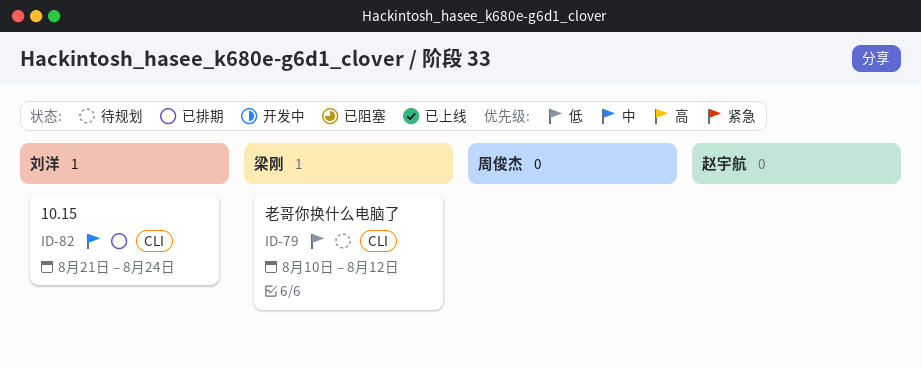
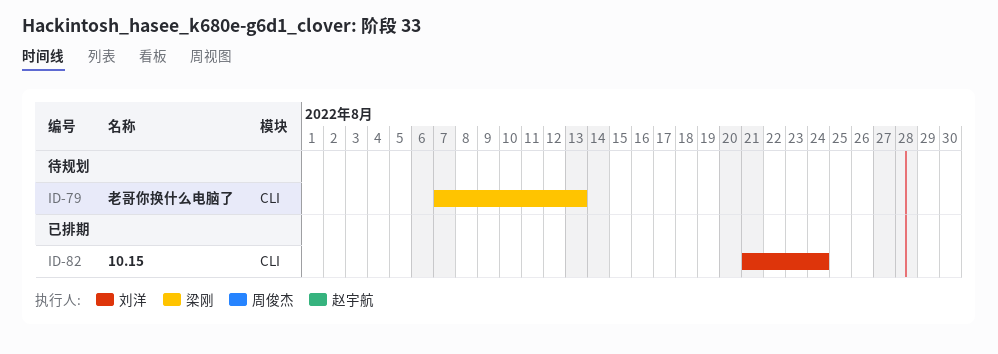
ID-79, start: Aug 10 -> Aug 7
ID-79, due: Aug 12 -> Aug 13

